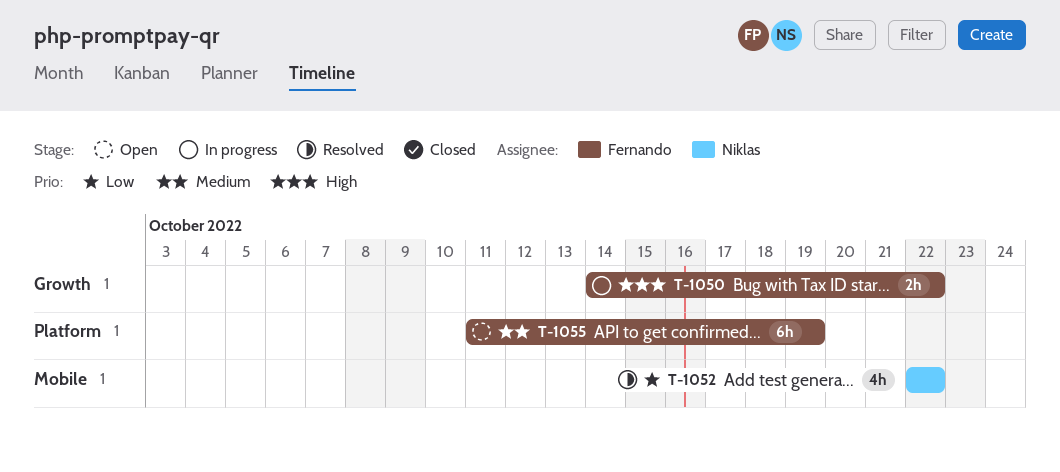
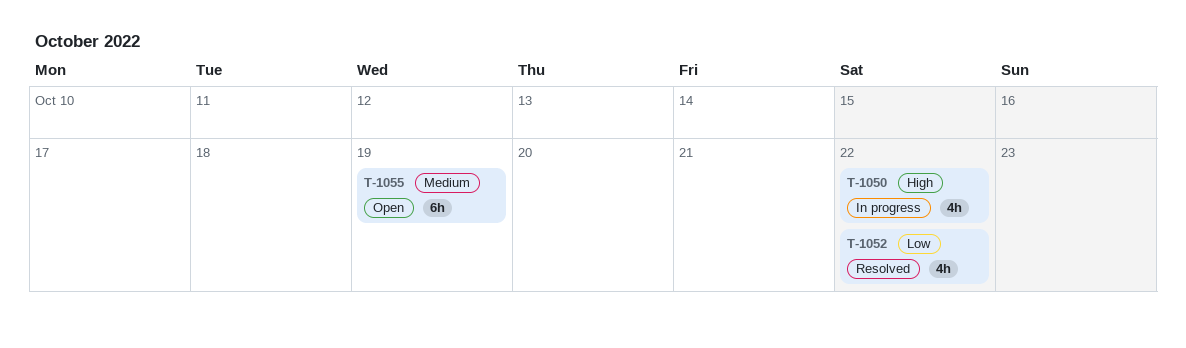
T-1050, estimate: 2h -> 4h

